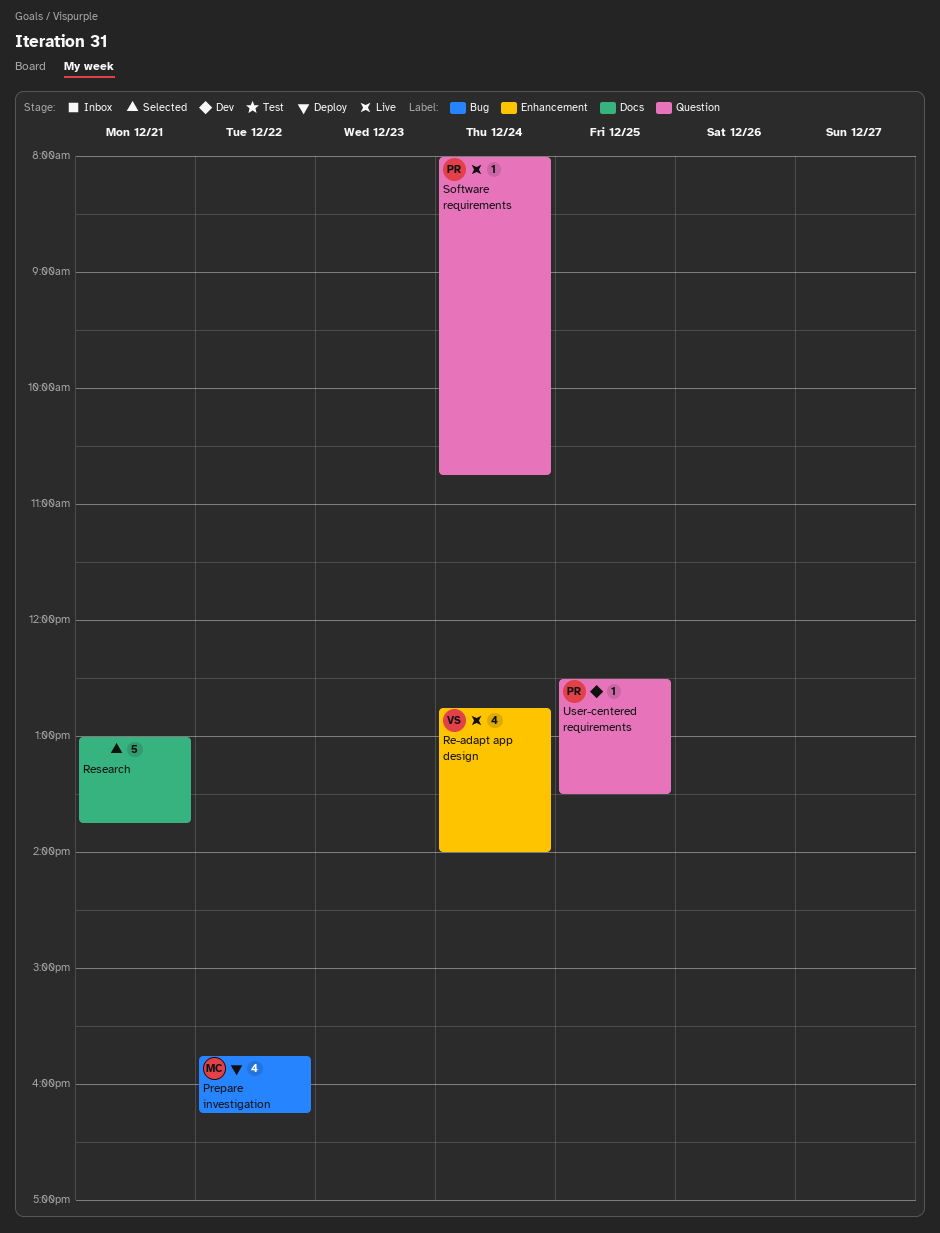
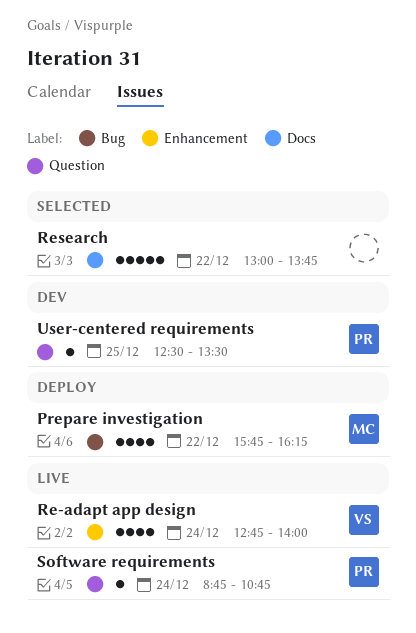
Research, day: Dec 21 -> Dec 22
Software requirements, begins: 08:00 -> 08:45

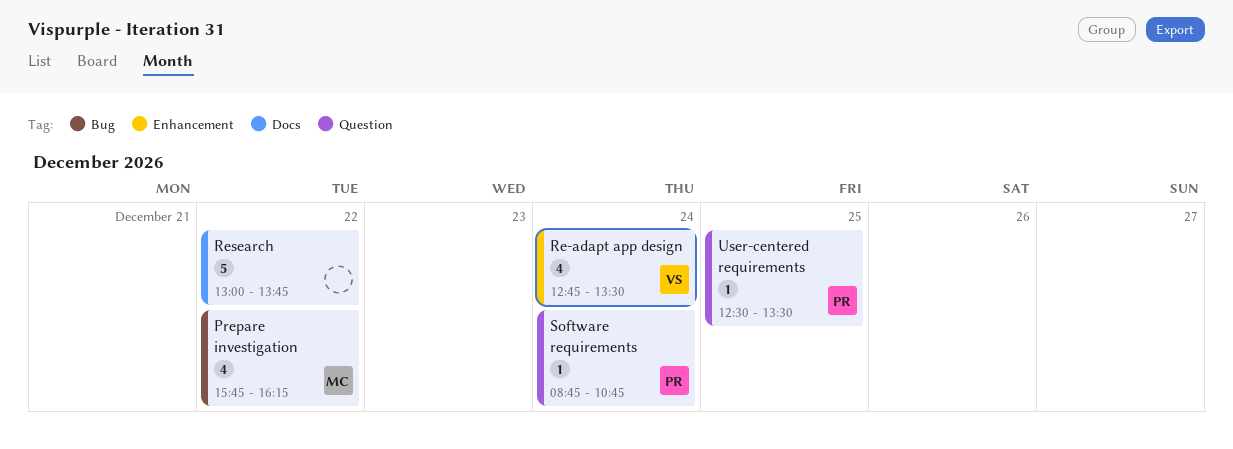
Re-adapt app design, ends: 14:00 -> 13:30

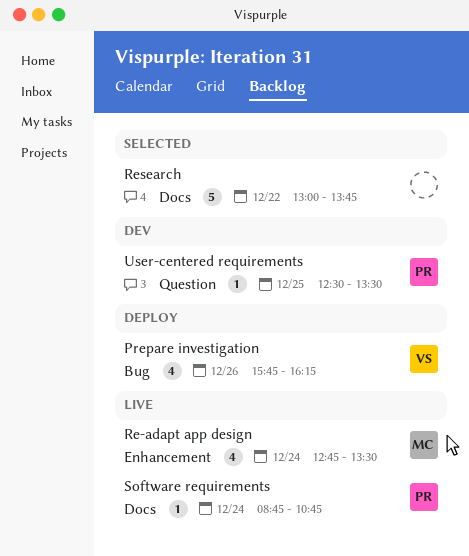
Prepare investigation, owner: MC -> VS
Prepare investigation, day: Dec 22 -> Dec 26
Re-adapt app design, owner: VS -> MC
Software requirements, label: Question -> Docs

